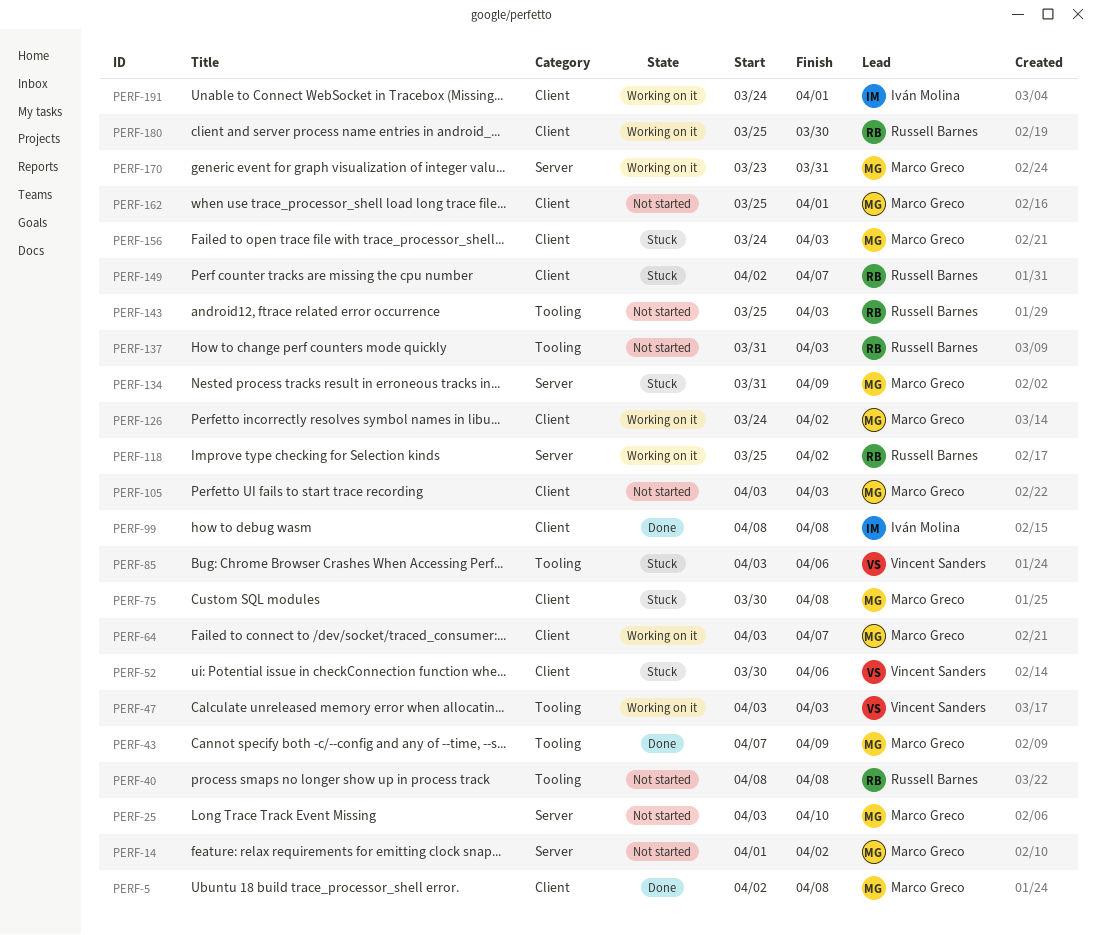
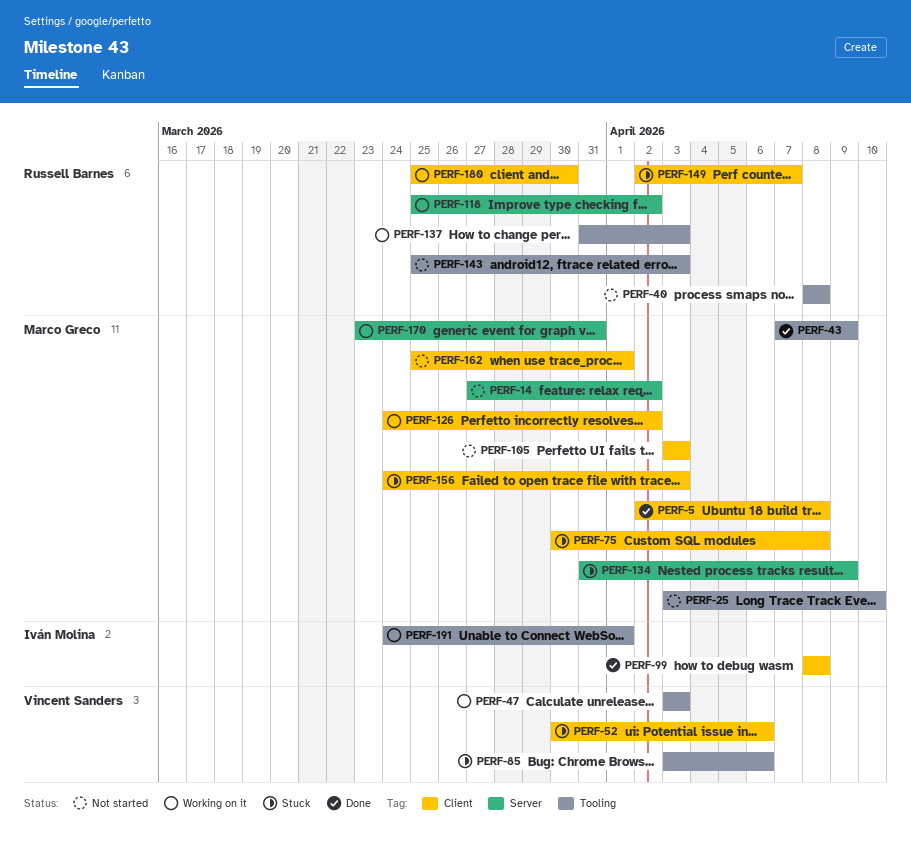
PERF-14, start: Apr 1 -> Mar 27
PERF-25, label: Server -> Tooling
PERF-64: present -> none
PERF-137, status: Not started -> Working on it
PERF-191, label: Client -> Tooling

